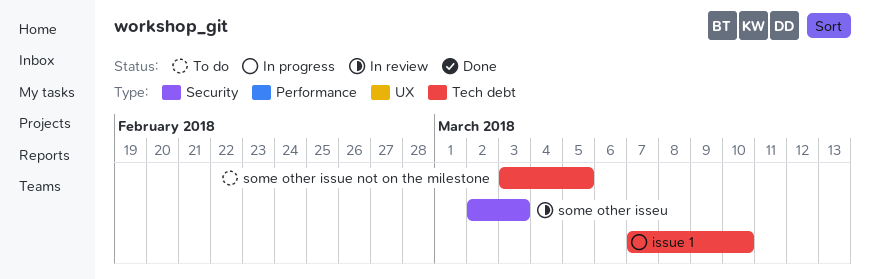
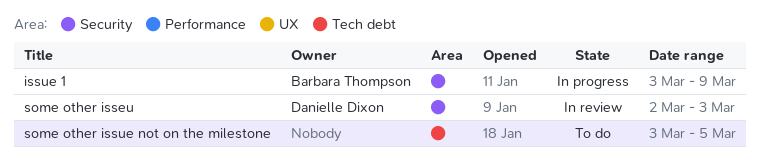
issue 1, label: Tech debt -> Security
issue 1, start: Mar 7 -> Mar 3
issue 1, due: Mar 10 -> Mar 9

